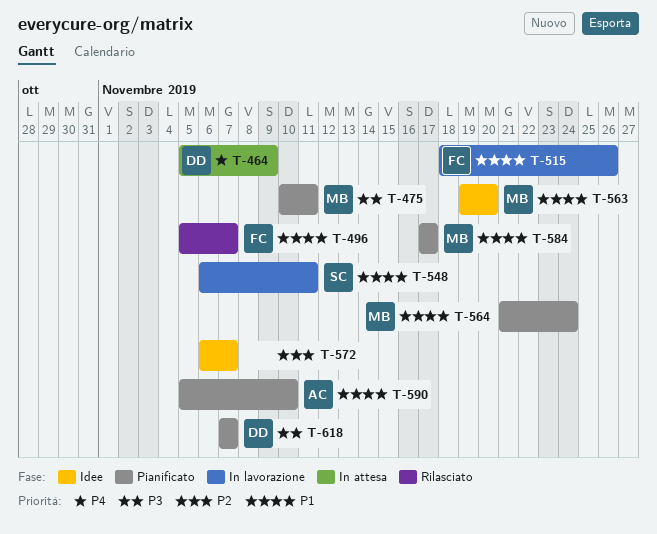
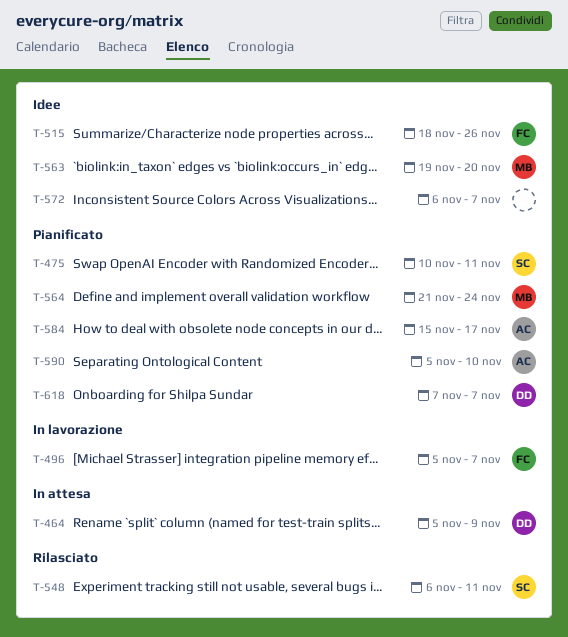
T-475, owner: MB -> SC
T-496, status: Rilasciato -> In lavorazione
T-515, status: In lavorazione -> Idee
T-548, status: In lavorazione -> Rilasciato
T-584, owner: MB -> AC
T-584, start: Nov 17 -> Nov 15

